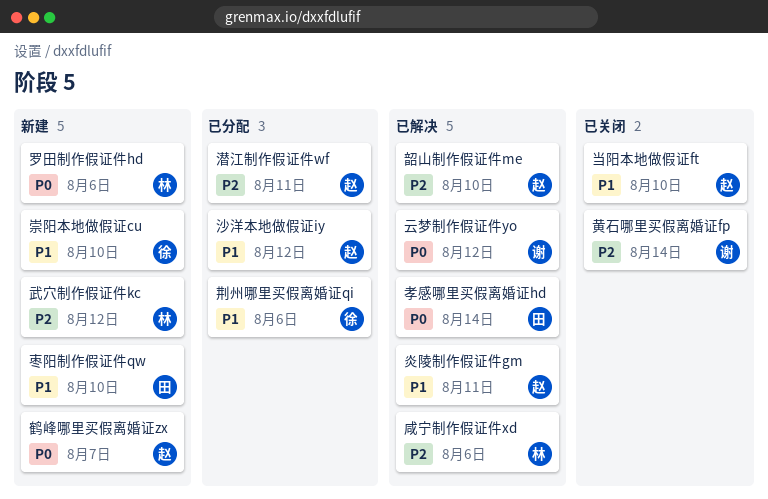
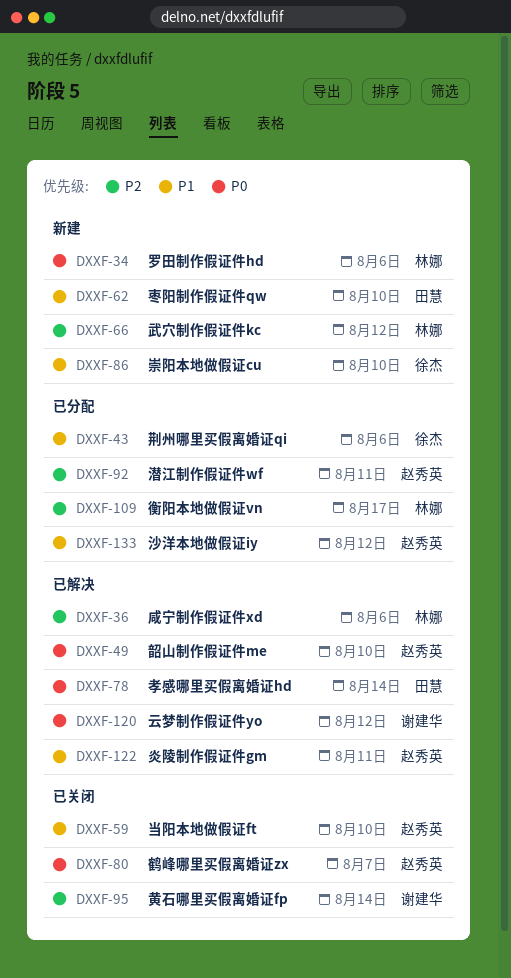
衡阳本地做假证vn: none -> present
韶山制作假证件me, priority: P2 -> P0
鹤峰哪里买假离婚证zx, status: 新建 -> 已关闭

